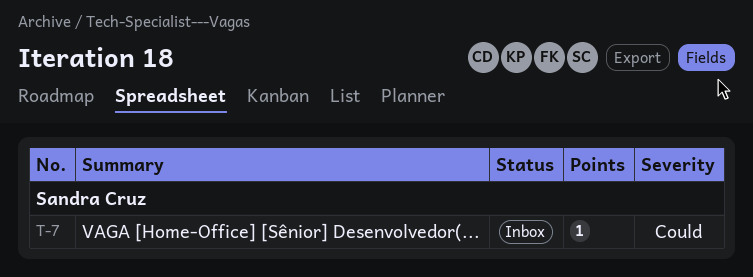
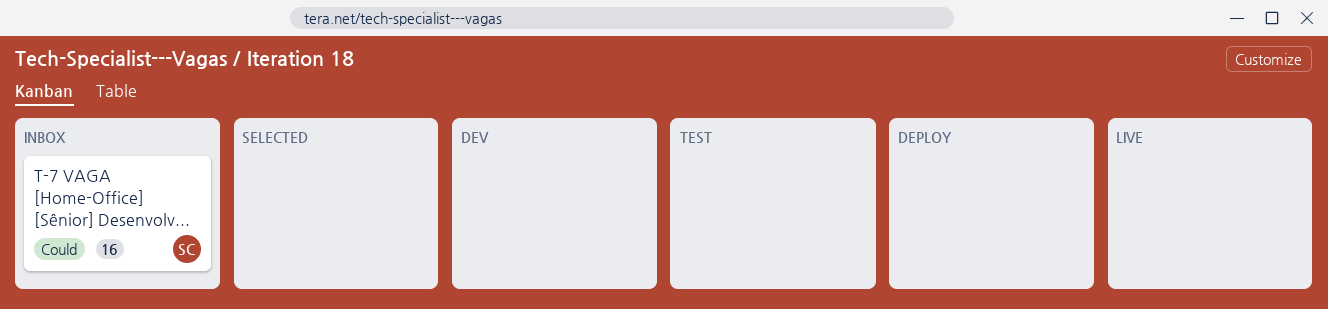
T-7, estimate: 1 -> 16

